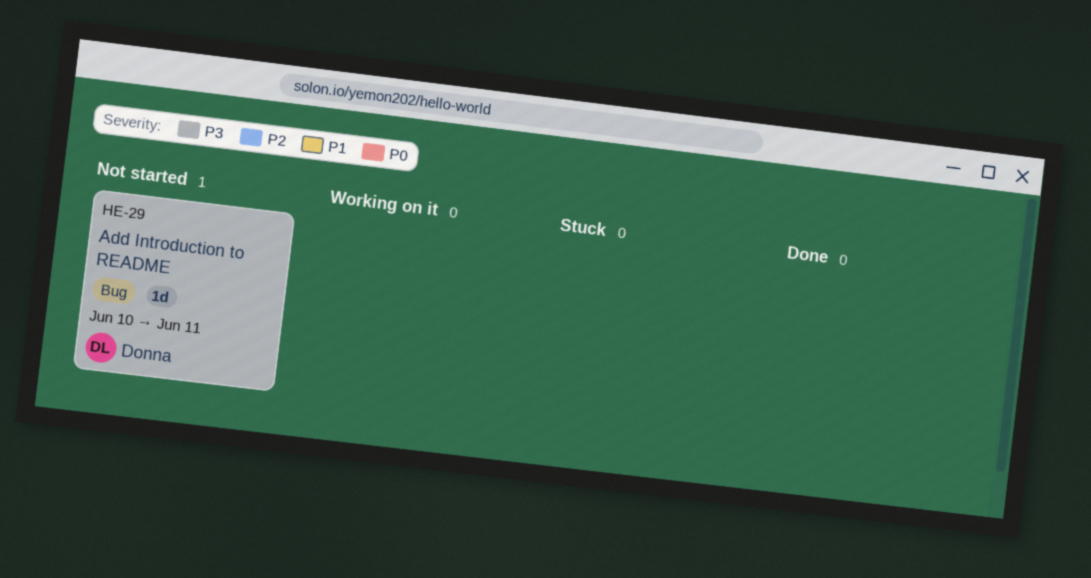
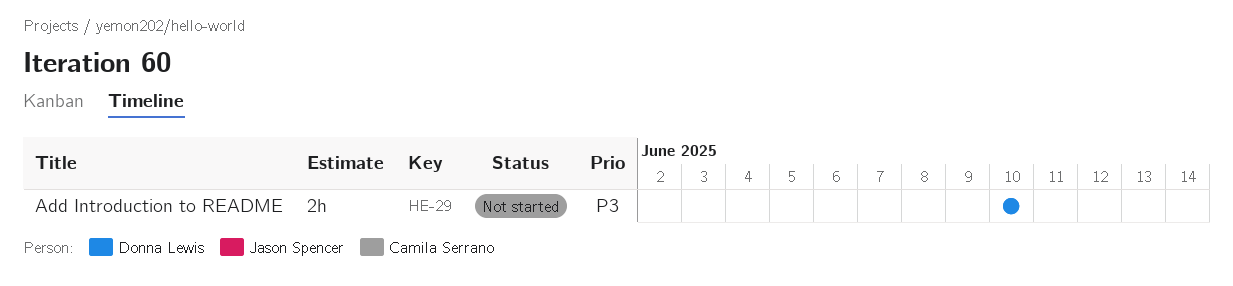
HE-29, estimate: 1d -> 2h
HE-29, due: Jun 11 -> Jun 10

